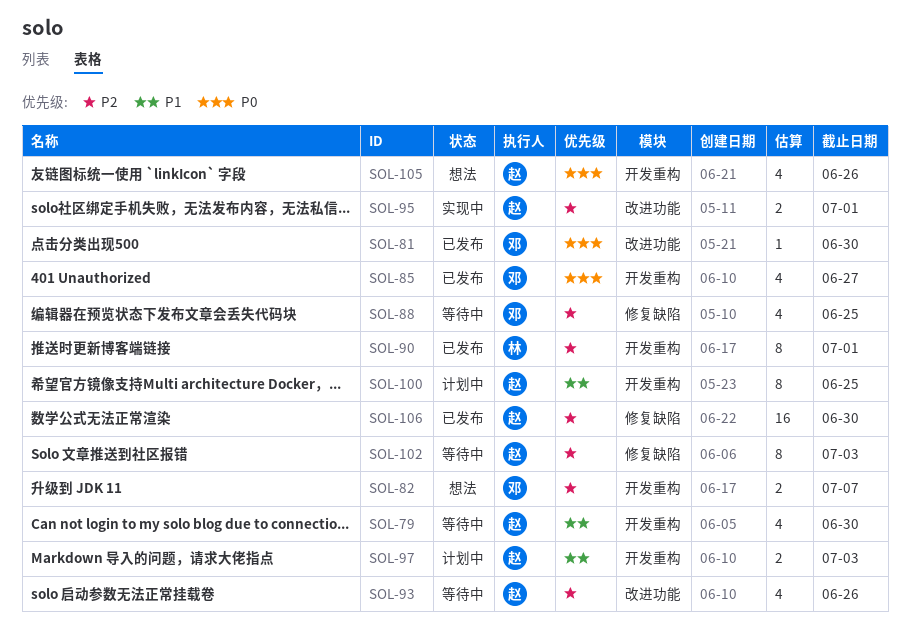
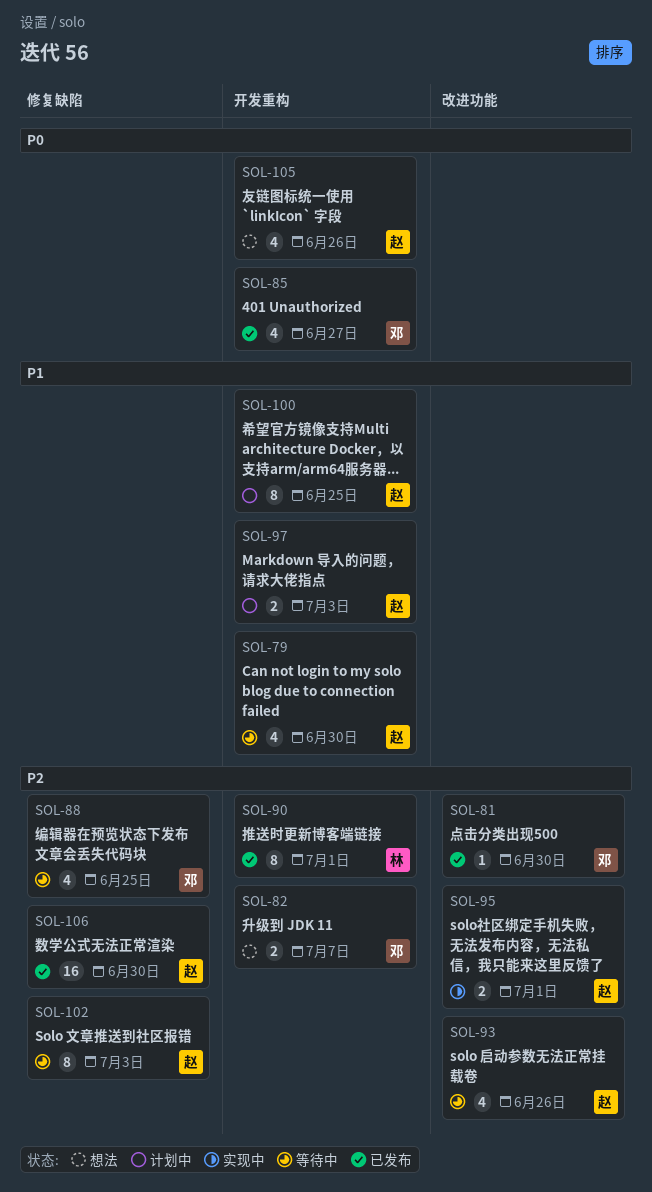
SOL-81, priority: P0 -> P2

